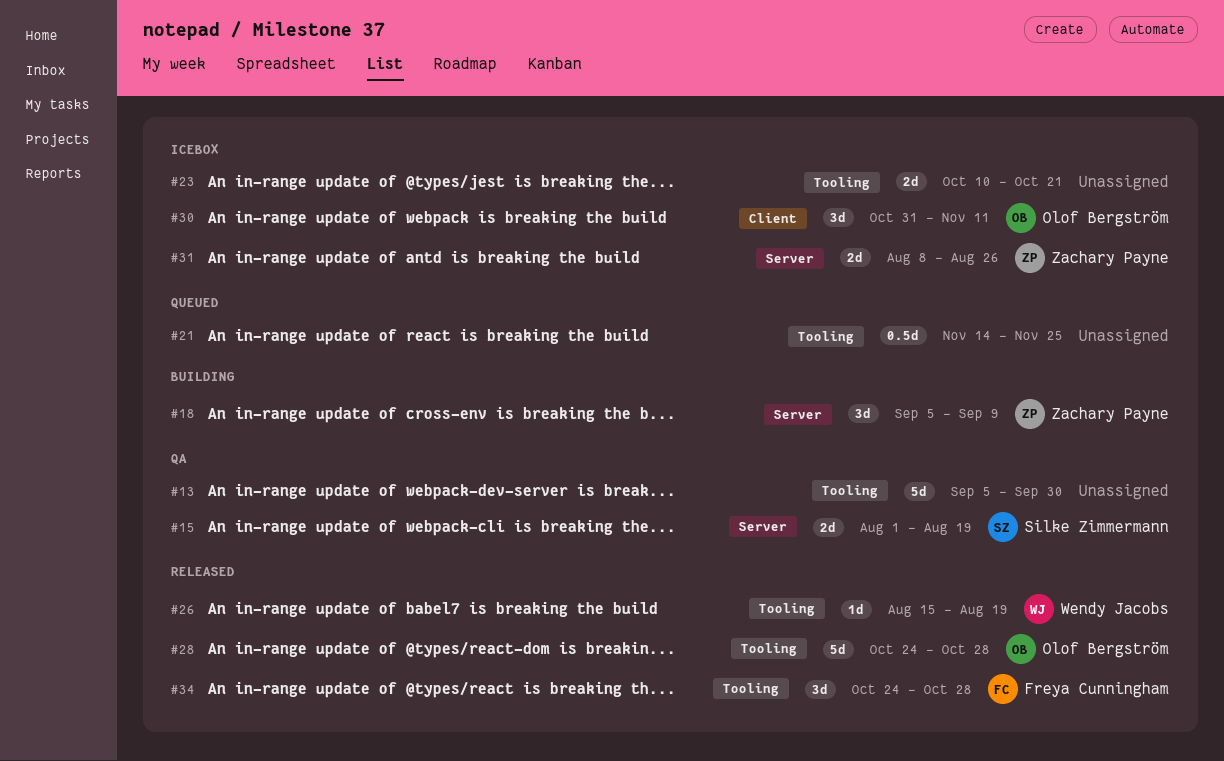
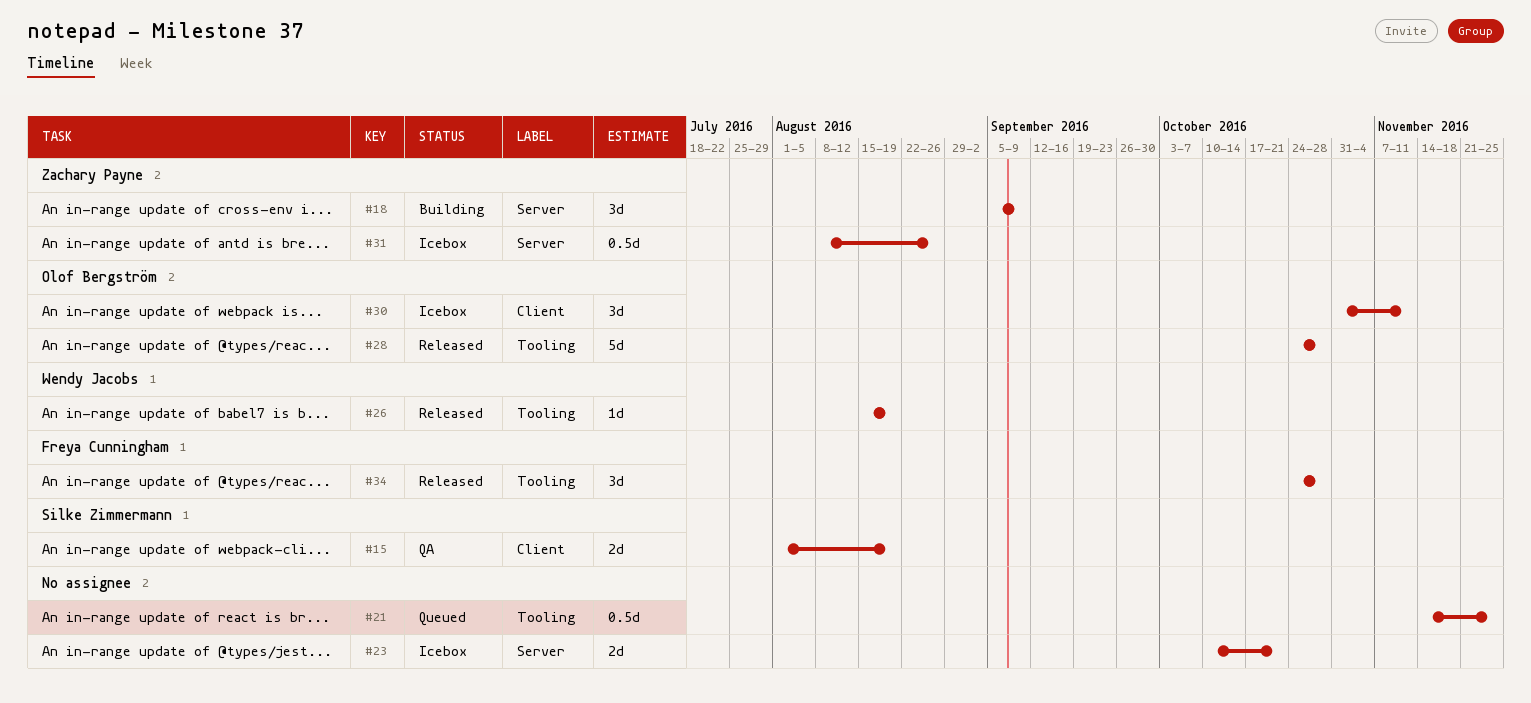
#13: present -> none
#15, label: Server -> Client
#23, label: Tooling -> Server
#31, estimate: 2d -> 0.5d

